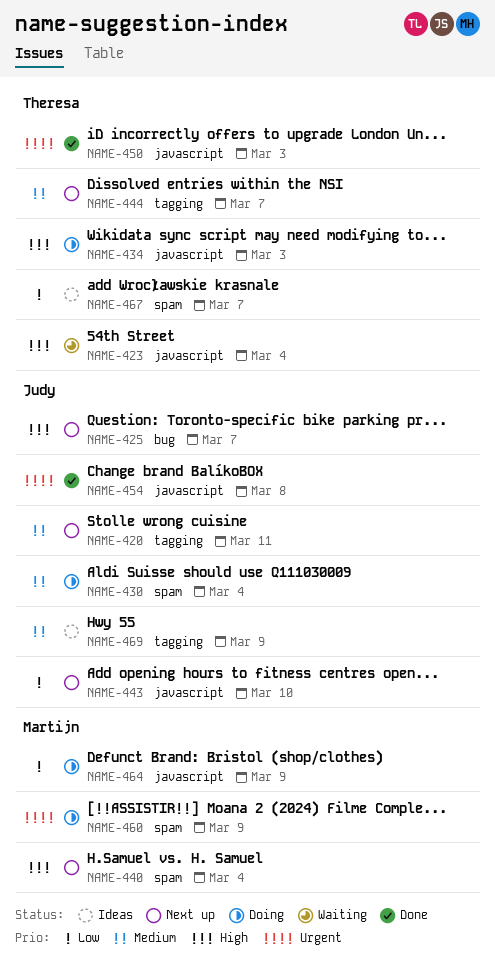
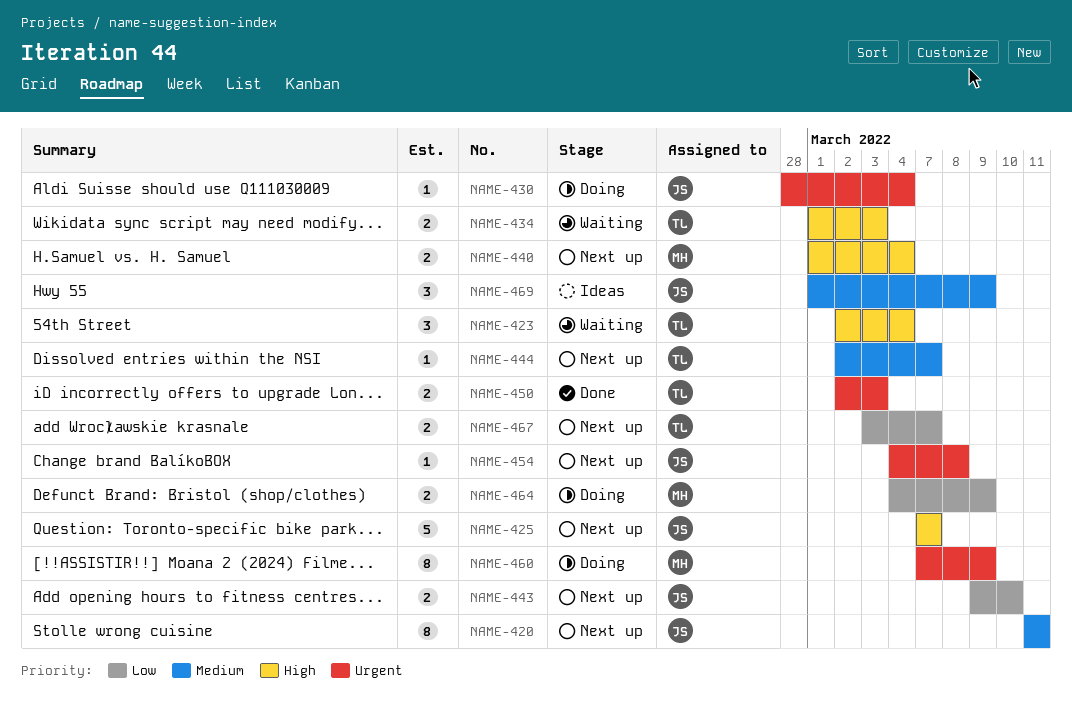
NAME-430, priority: Medium -> Urgent
NAME-434, status: Doing -> Waiting
NAME-454, status: Done -> Next up
NAME-467, status: Ideas -> Next up

